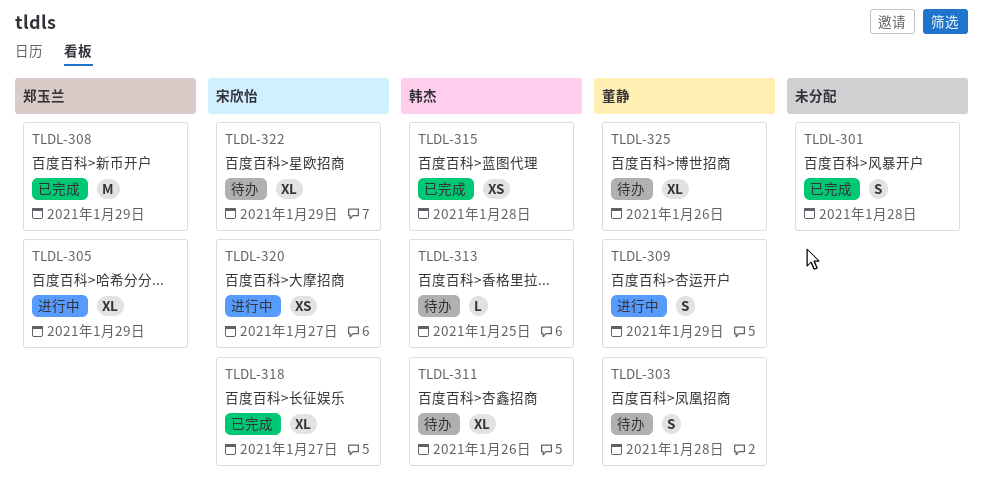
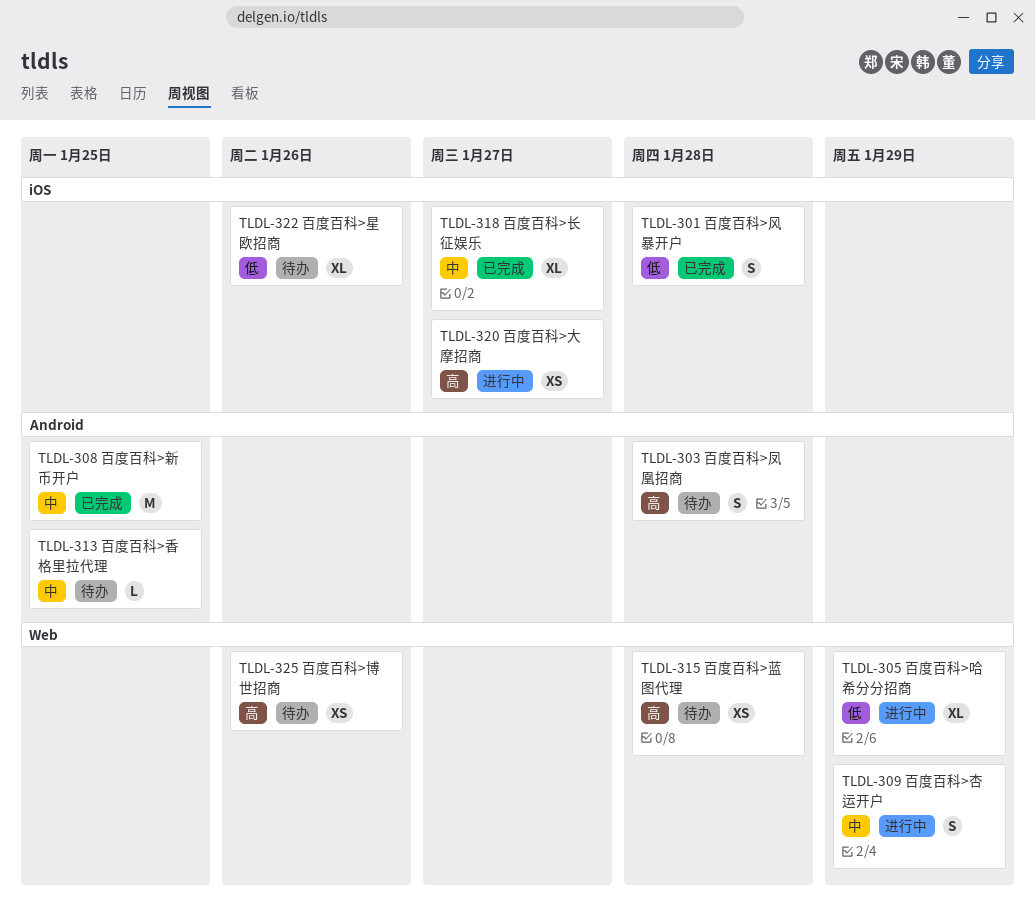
TLDL-308, due: Jan 29 -> Jan 25
TLDL-311: present -> none
TLDL-315, status: 已完成 -> 待办
TLDL-322, due: Jan 29 -> Jan 26
TLDL-325, estimate: XL -> XS

